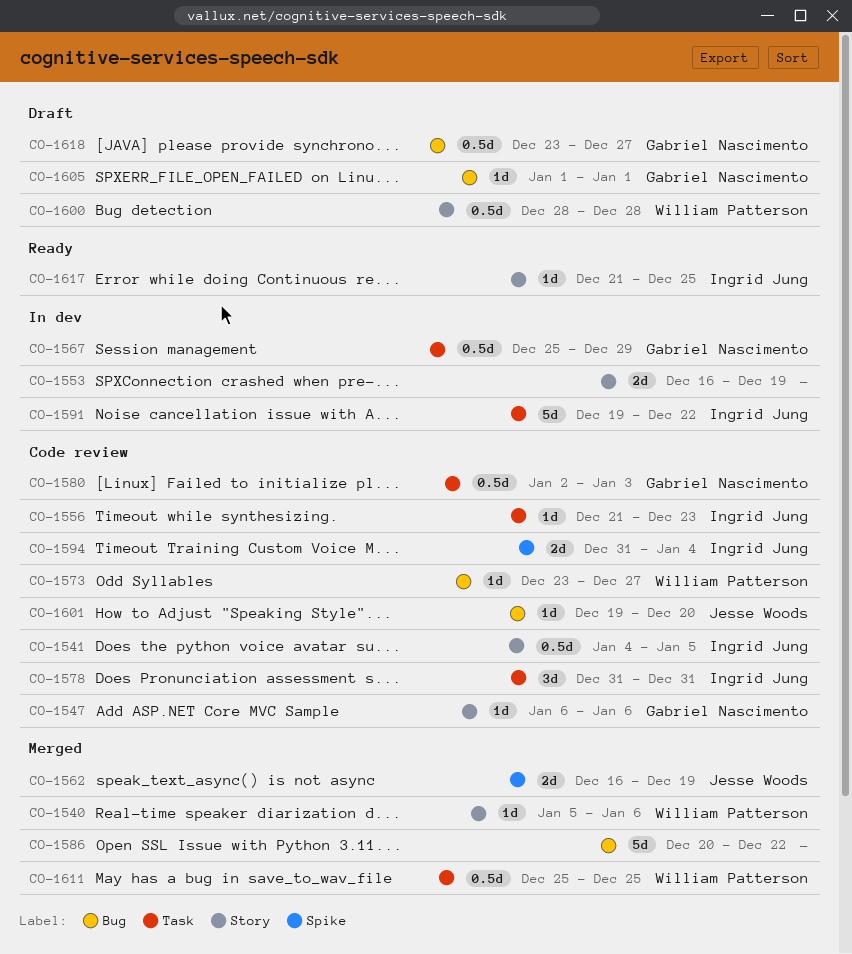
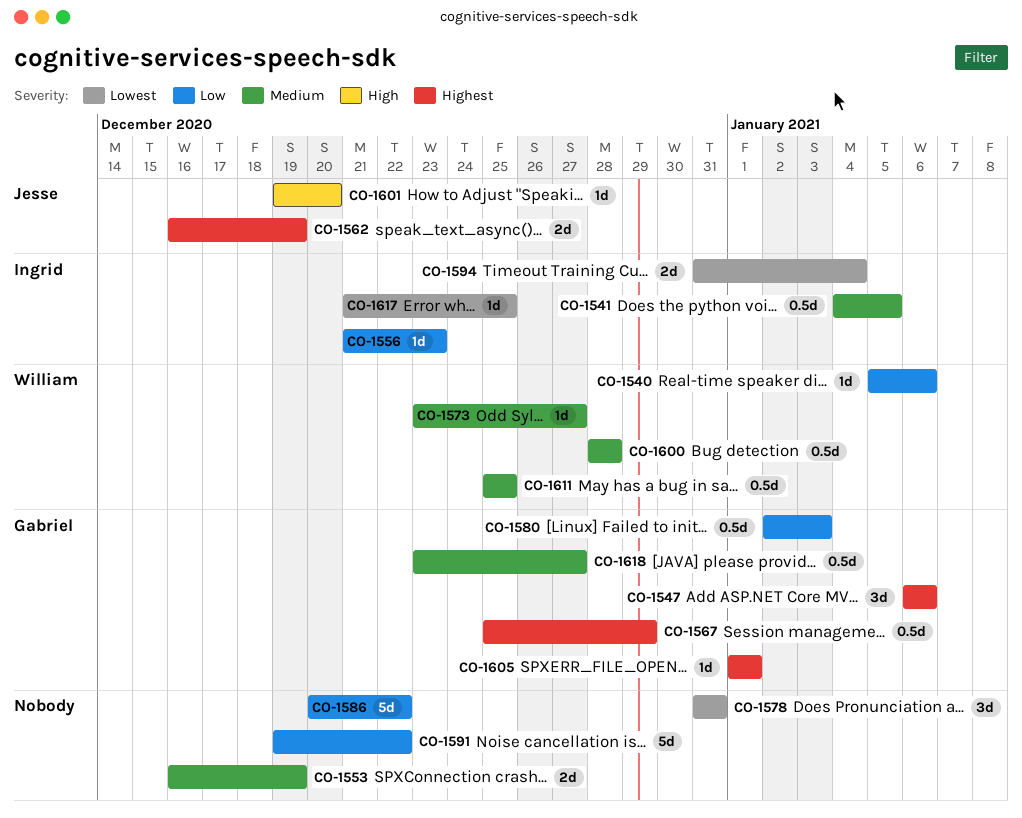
CO-1547, estimate: 1d -> 3d
CO-1578, owner: Ingrid Jung -> none
CO-1591, owner: Ingrid Jung -> none

